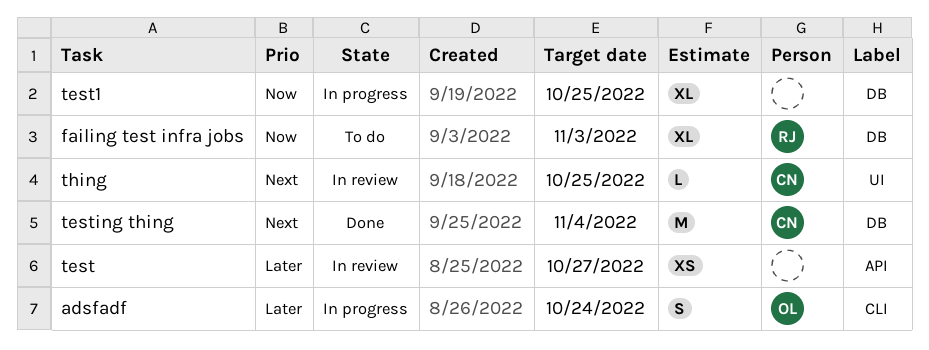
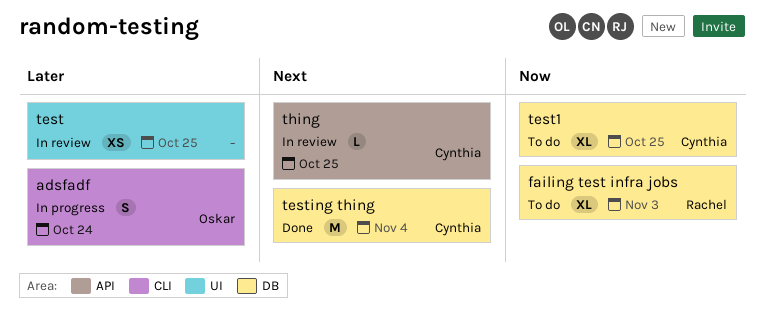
test, label: API -> UI
test, due: Oct 27 -> Oct 25
test1, status: In progress -> To do
test1, owner: none -> Cynthia
thing, label: UI -> API

